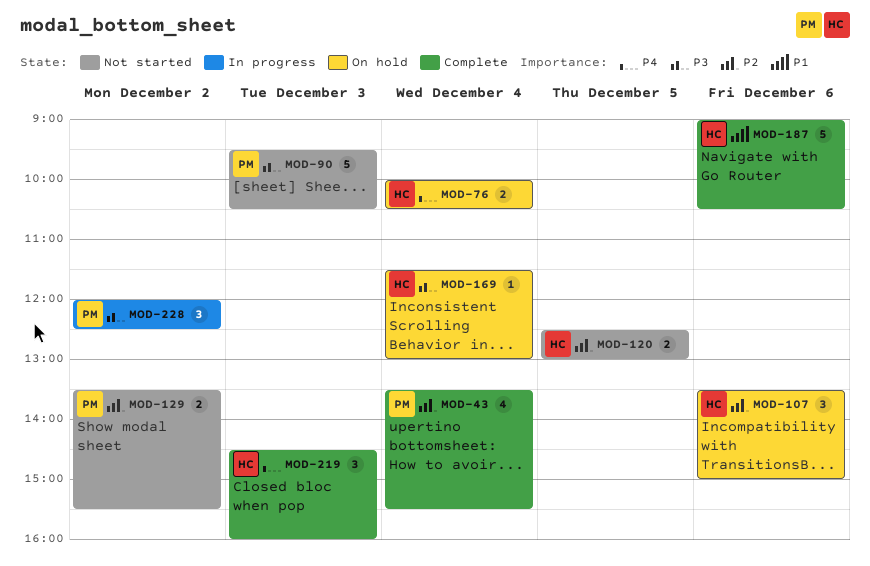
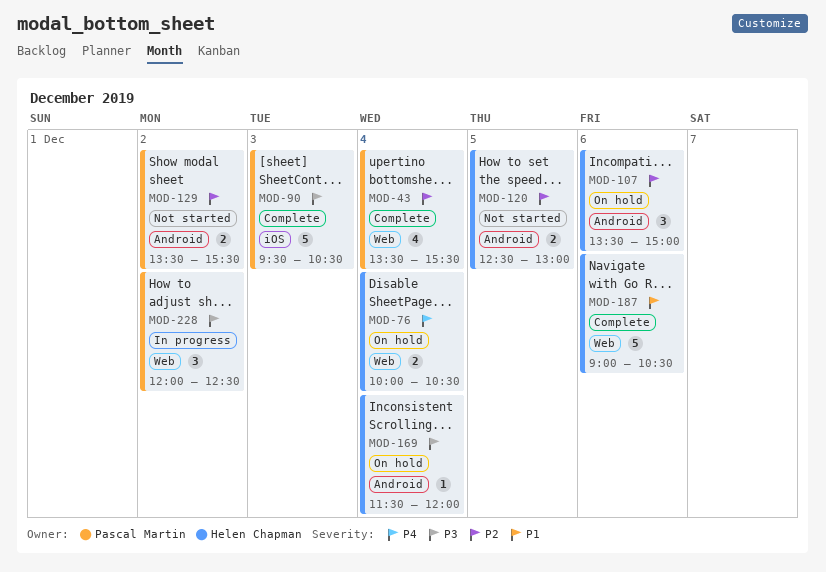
MOD-90, status: Not started -> Complete
MOD-169, ends: 13:00 -> 12:00
MOD-219: present -> none

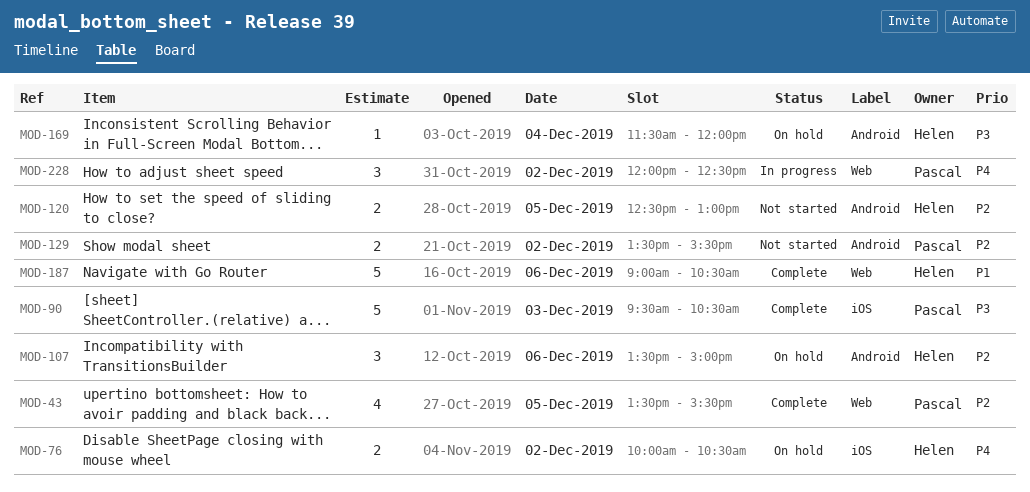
MOD-43, day: Dec 4 -> Dec 5
MOD-76, label: Web -> iOS
MOD-76, day: Dec 4 -> Dec 2
MOD-228, priority: P3 -> P4

